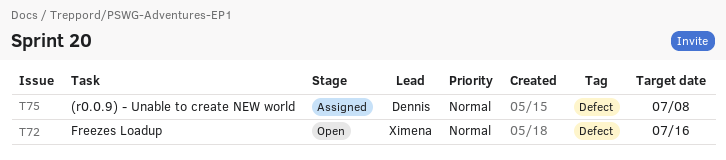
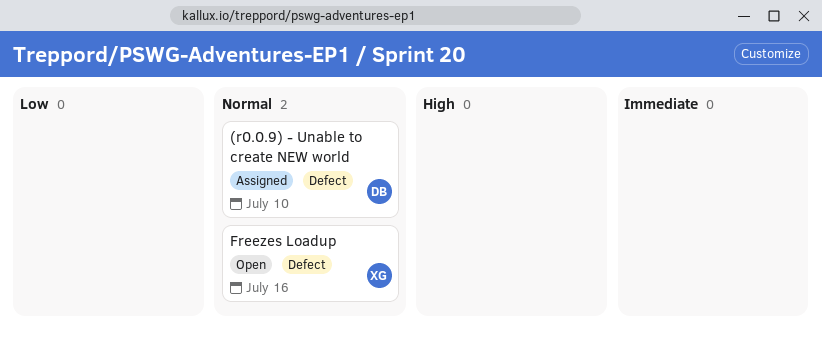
(r0.0.9) - Unable to create NEW world, due: Jul 8 -> Jul 10

